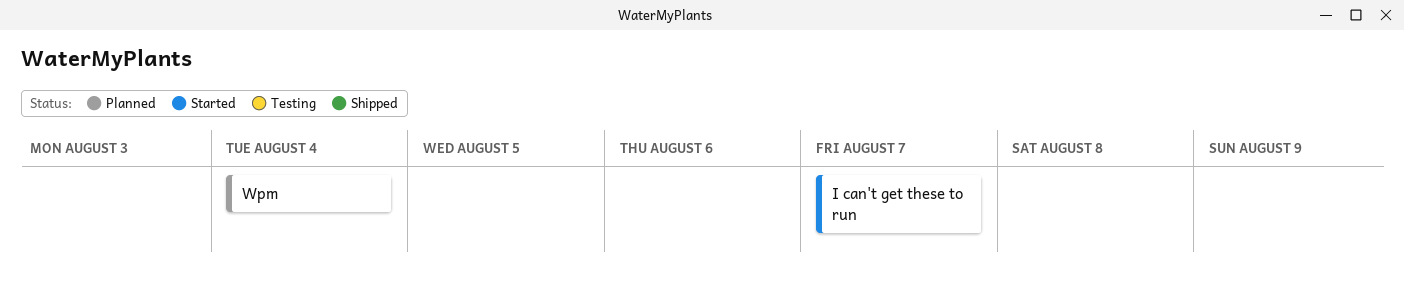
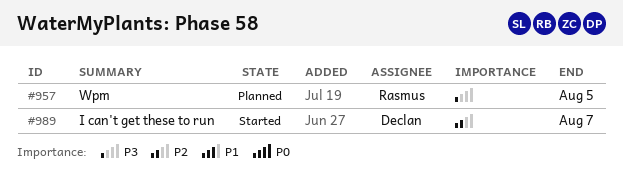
Wpm, due: Aug 4 -> Aug 5

